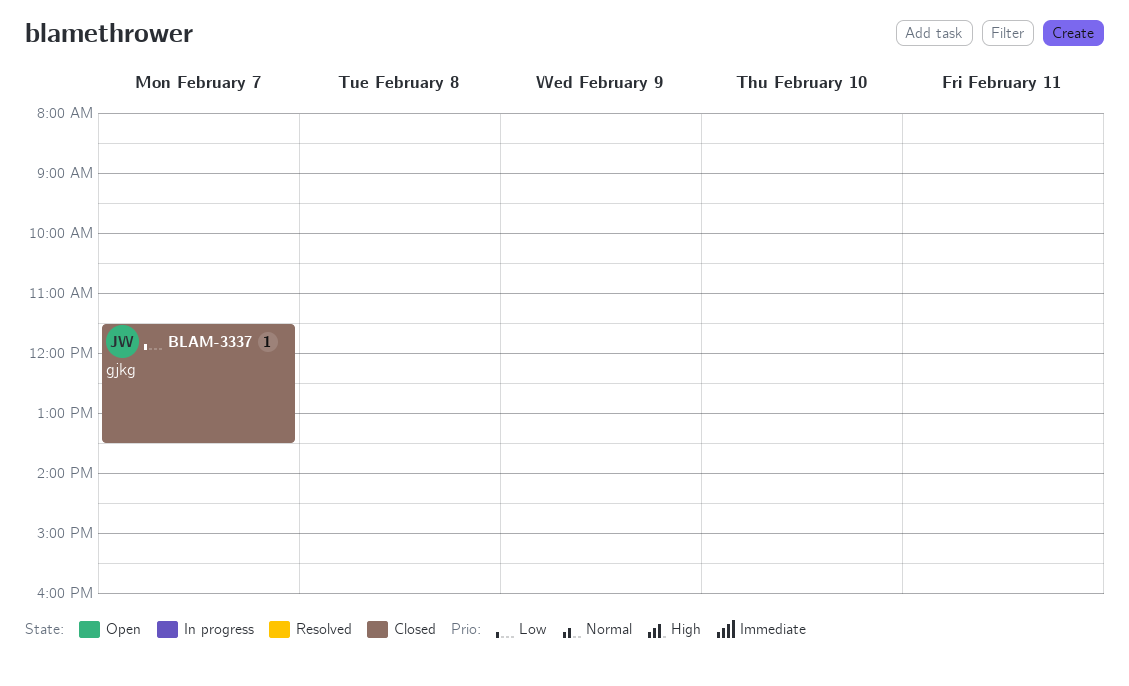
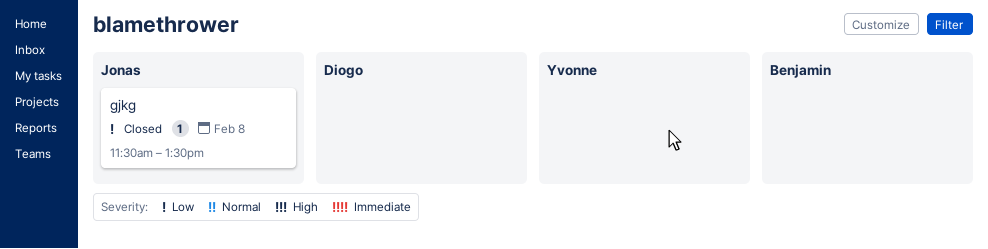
gjkg, day: Feb 7 -> Feb 8

